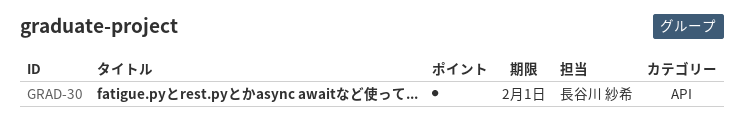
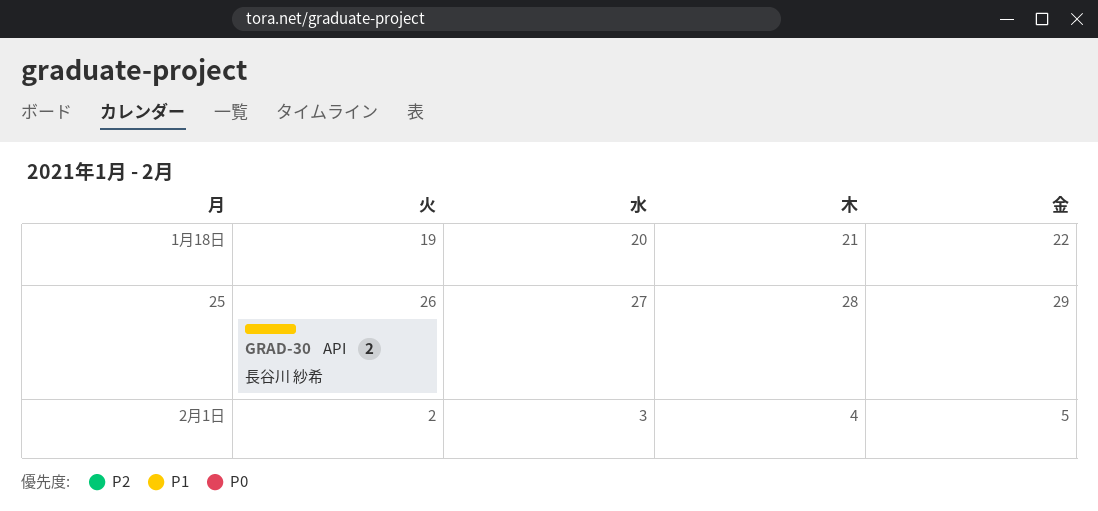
GRAD-30, estimate: 1 -> 2
GRAD-30, due: Feb 1 -> Jan 26

